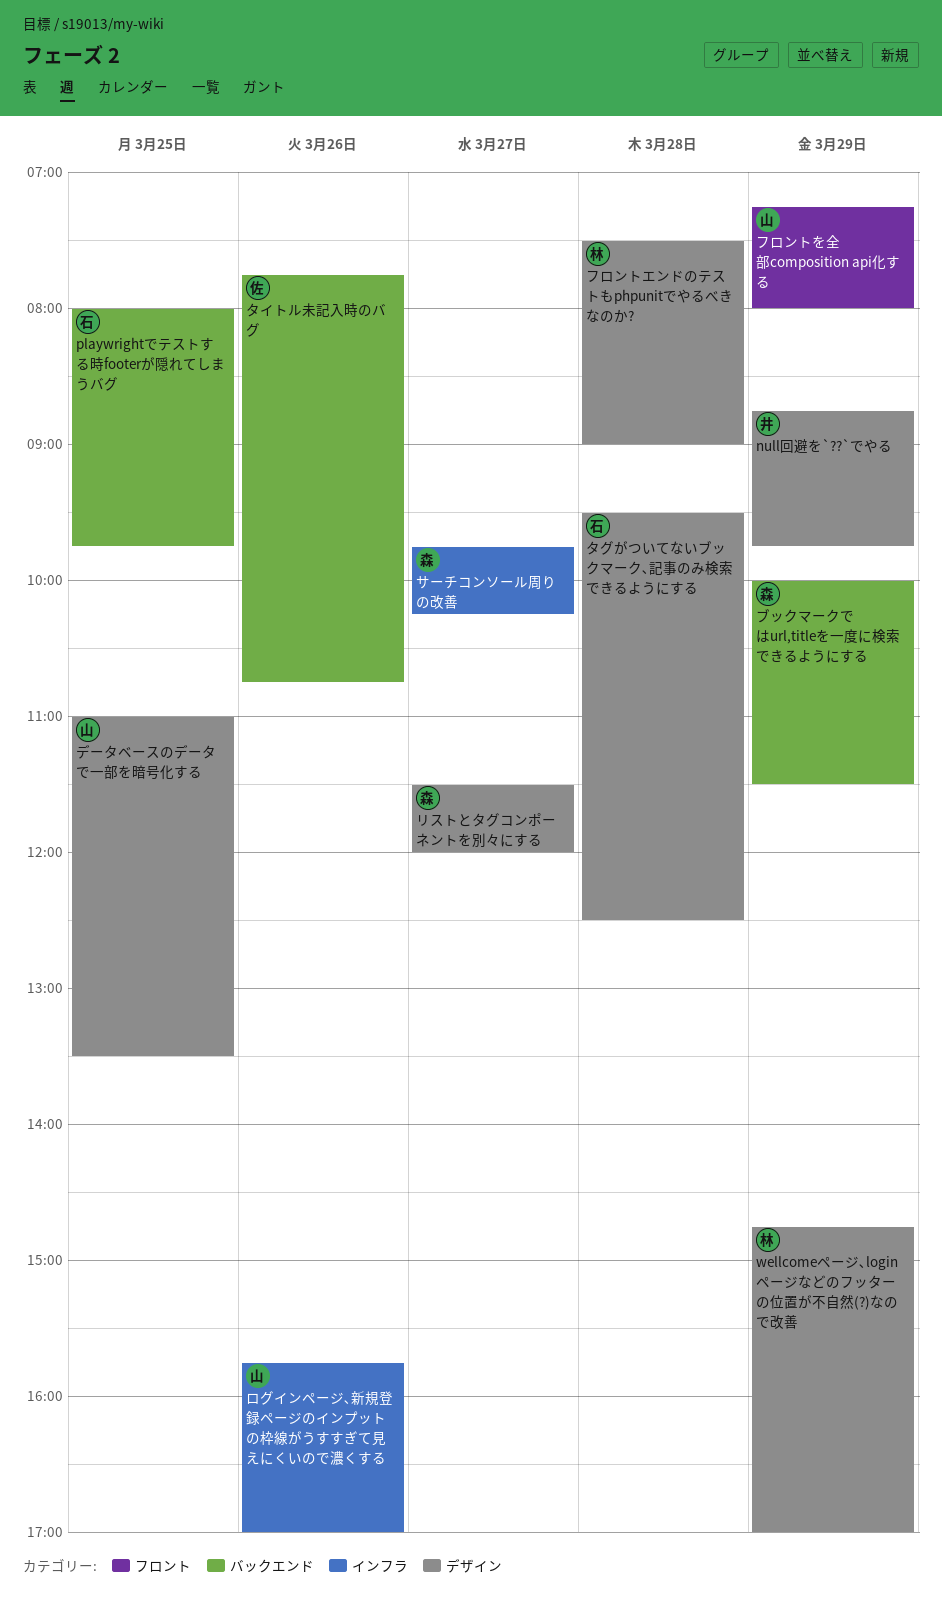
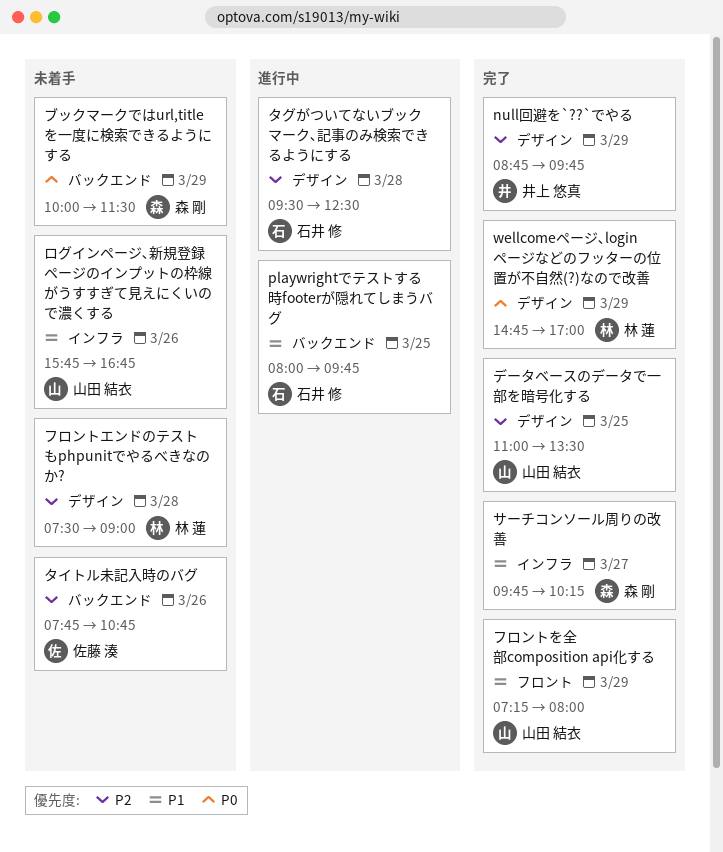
リストとタグコンポーネントを別々にする: present -> none
ログインページ､新規登録ページのインプットの枠線がうすすぎて見えにくいので濃くする, ends: 17:00 -> 16:45

